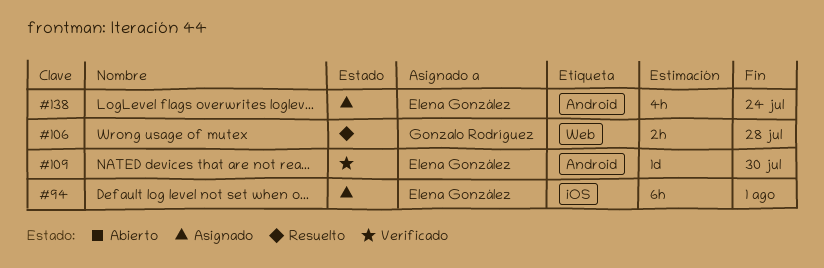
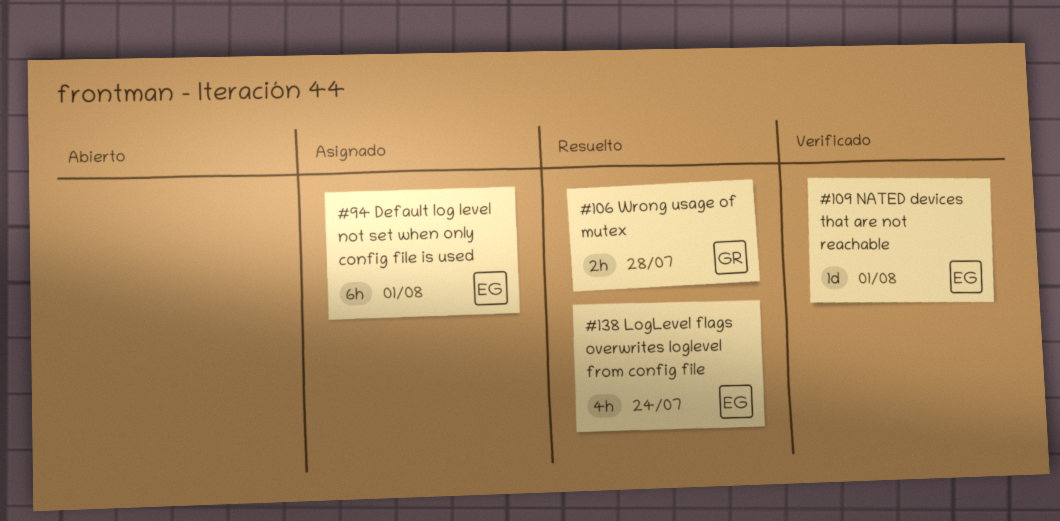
#109, due: Jul 30 -> Aug 1
#138, status: Asignado -> Resuelto

